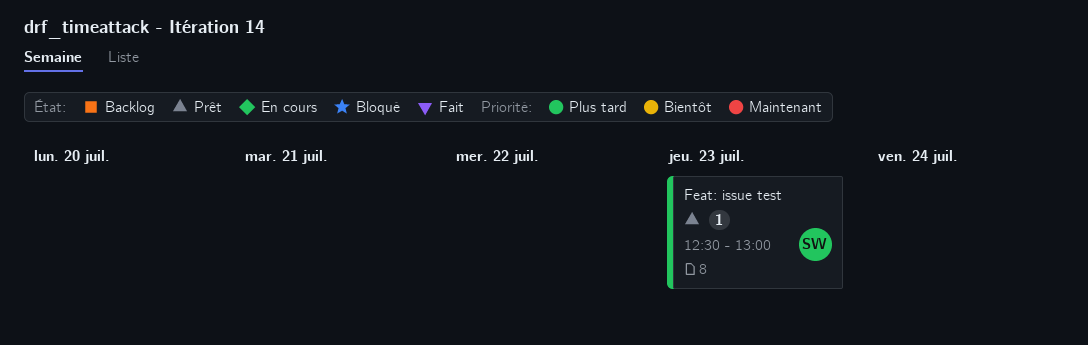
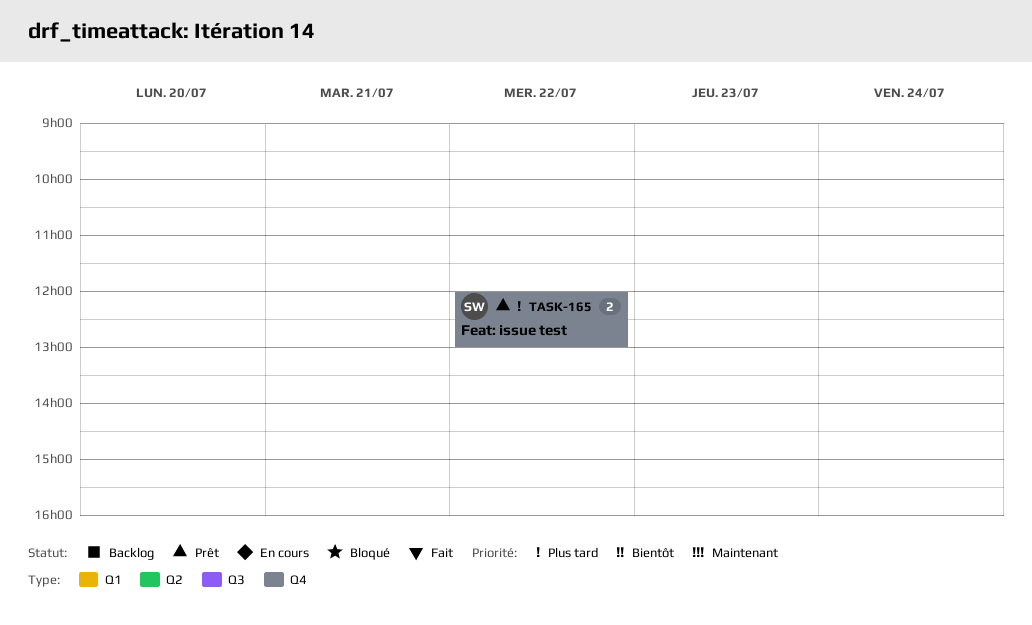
Feat: issue test, estimate: 1 -> 2
Feat: issue test, day: Jul 23 -> Jul 22
Feat: issue test, begins: 12:30 -> 12:00

